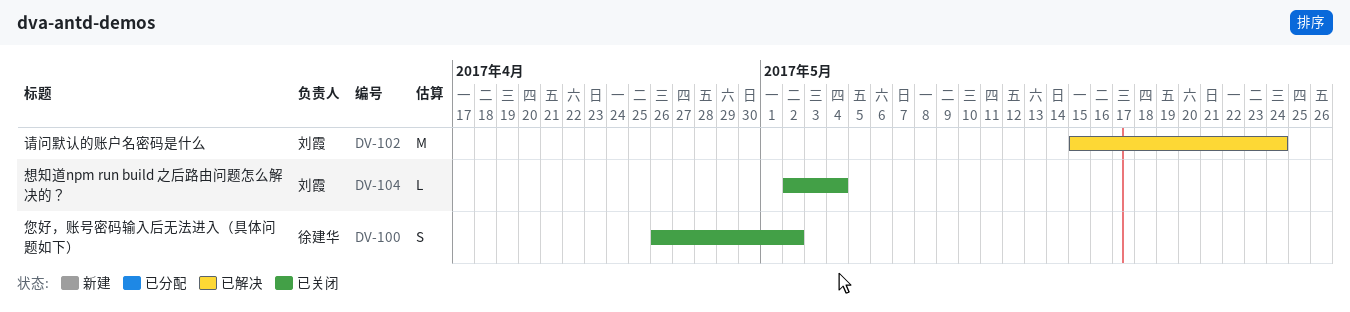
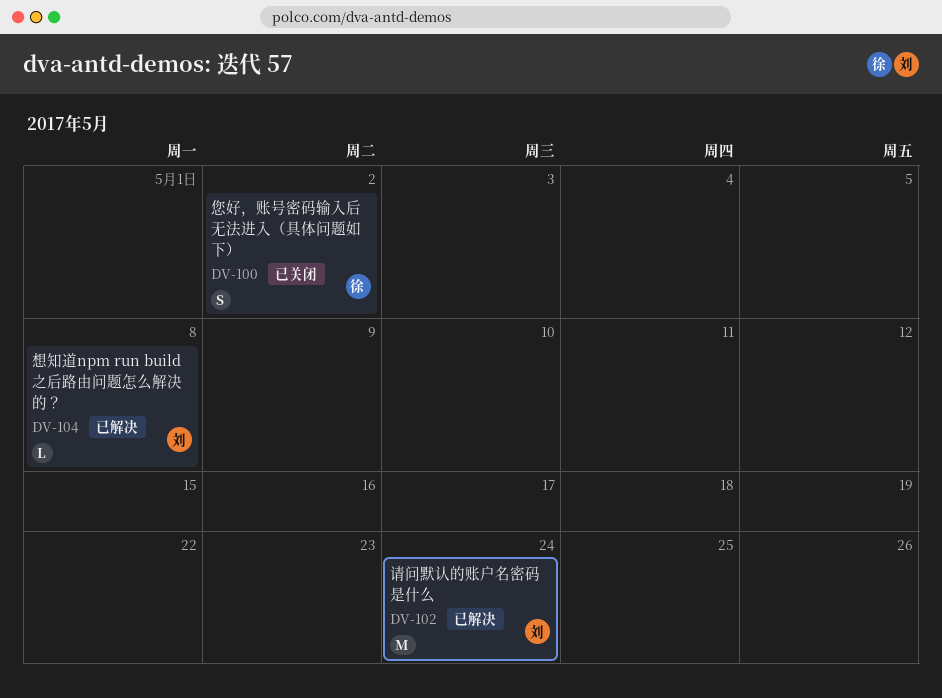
DV-104, status: 已关闭 -> 已解决
DV-104, due: May 4 -> May 8

